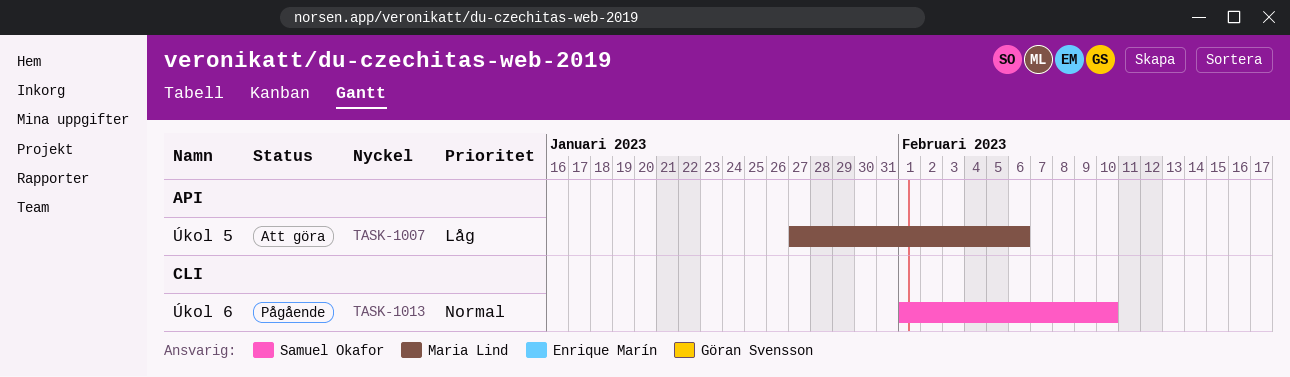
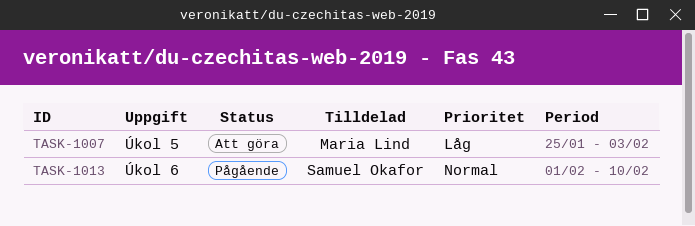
TASK-1007, start: Jan 27 -> Jan 25
TASK-1007, due: Feb 6 -> Feb 3

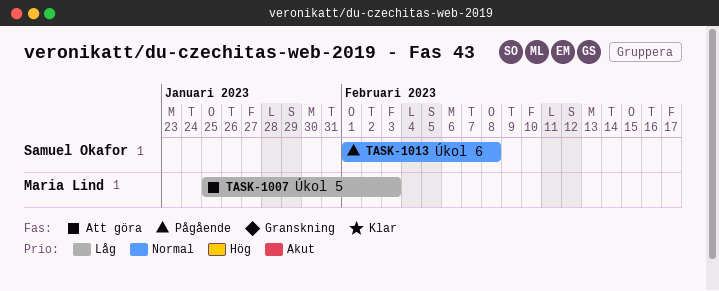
TASK-1013, due: Feb 10 -> Feb 8

